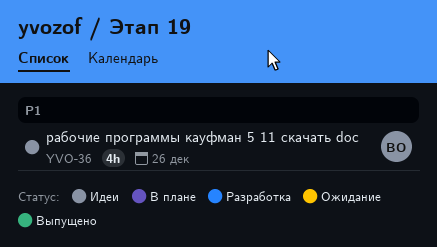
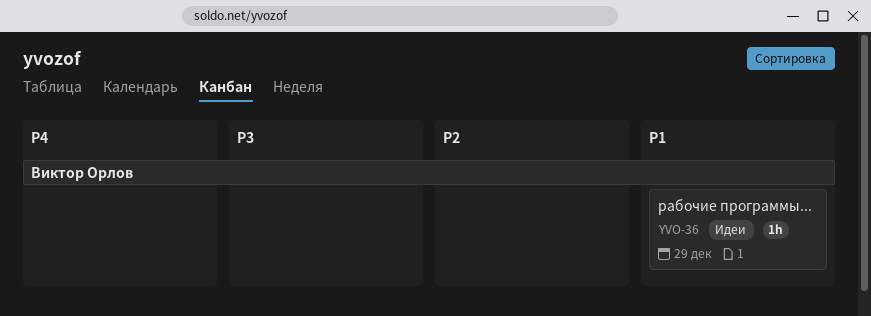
YVO-36, estimate: 4h -> 1h
YVO-36, due: Dec 26 -> Dec 29

